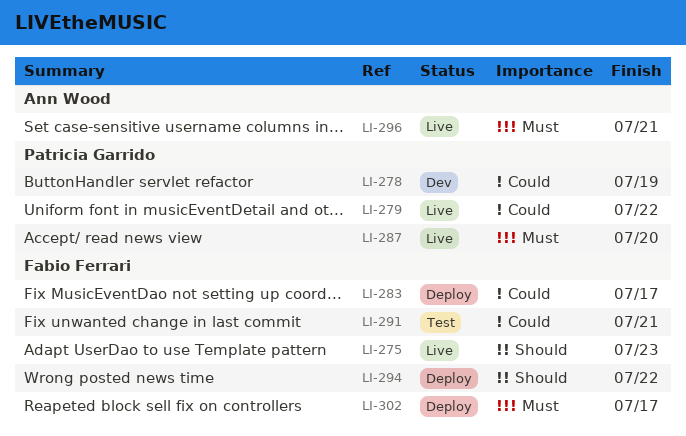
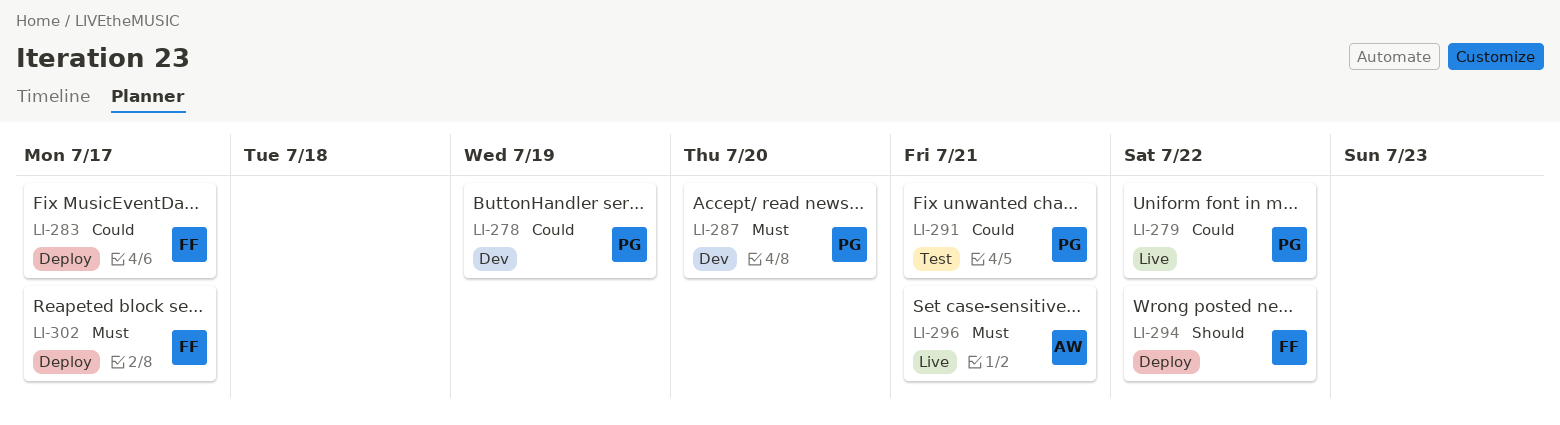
LI-275: present -> none
LI-287, status: Live -> Dev
LI-291, owner: Fabio Ferrari -> Patricia Garrido

